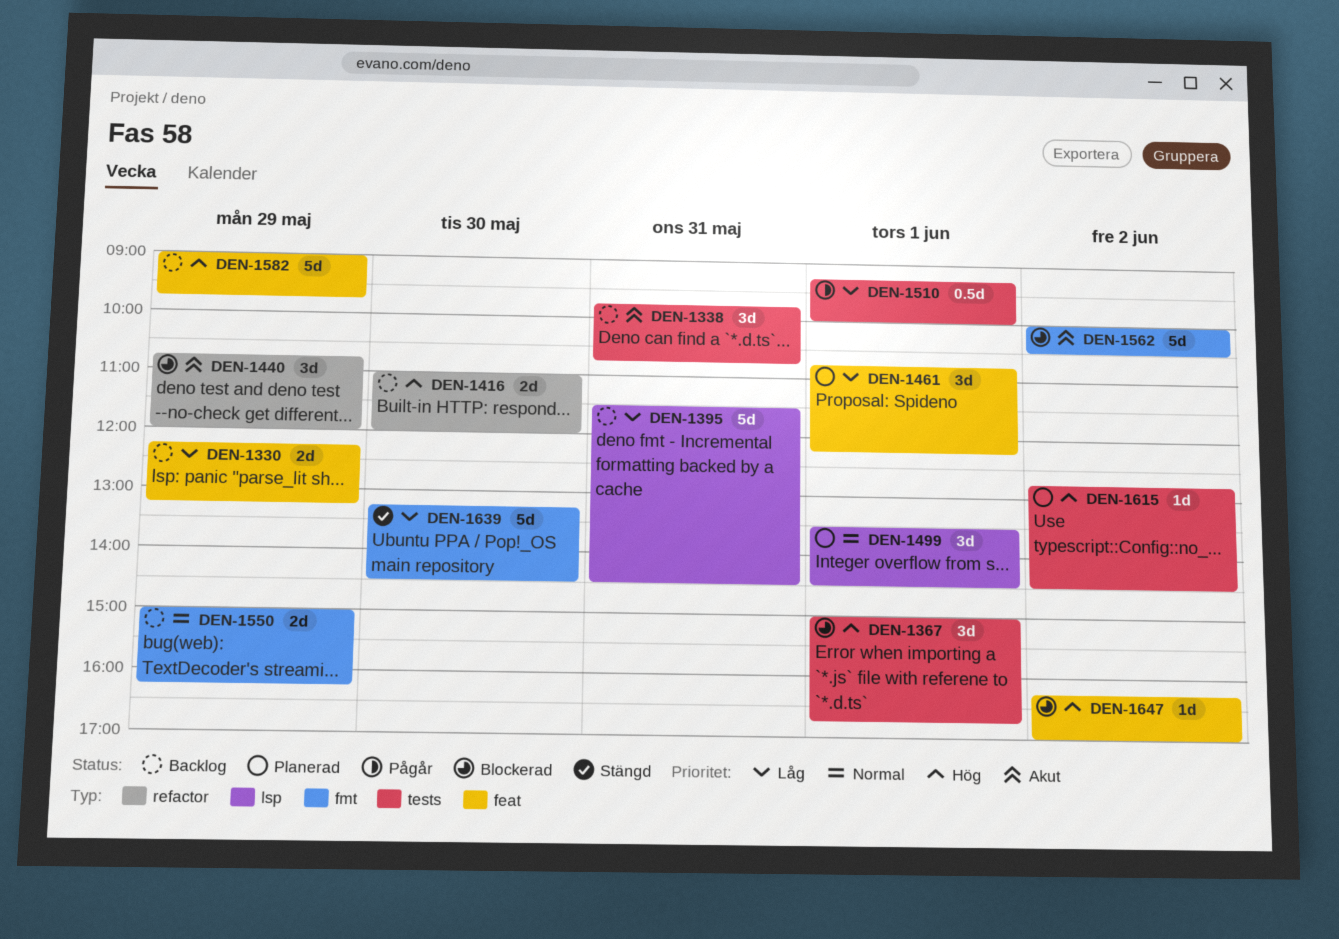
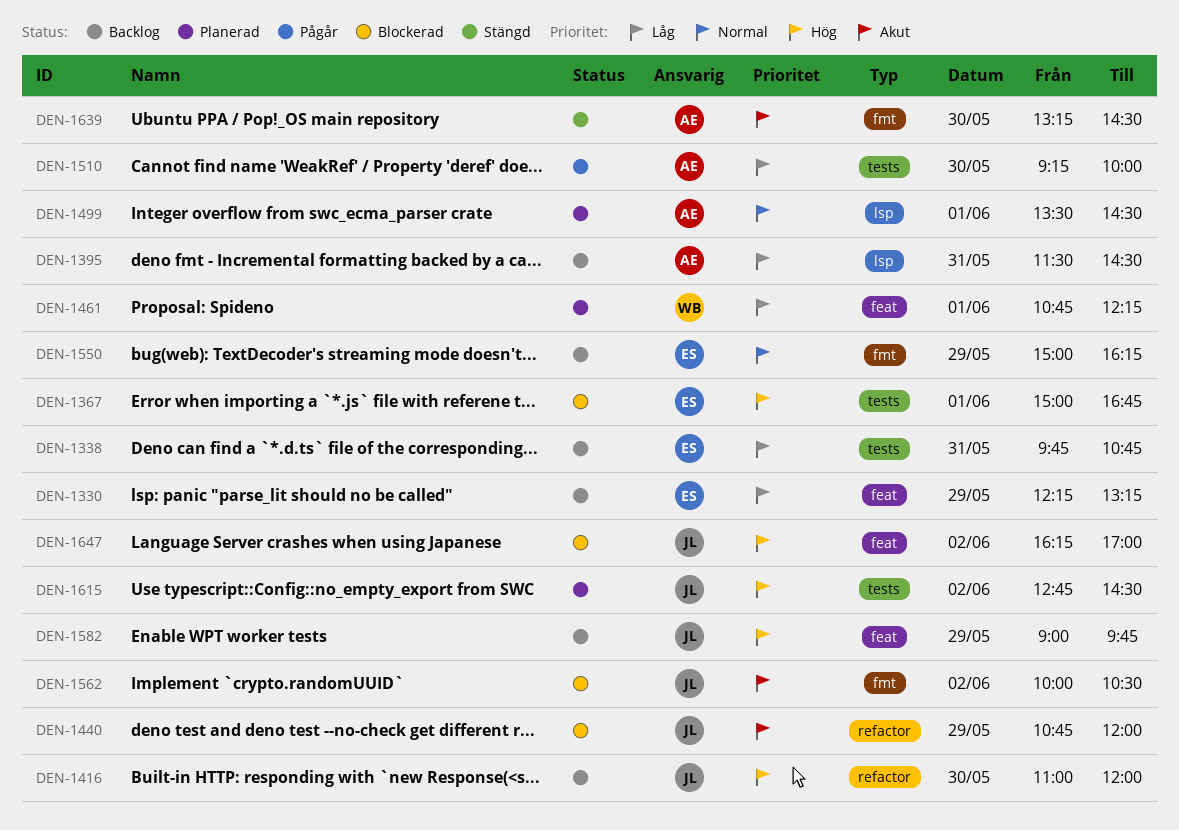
DEN-1338, priority: Akut -> Låg
DEN-1510, day: Jun 1 -> May 30
DEN-1639, priority: Låg -> Akut

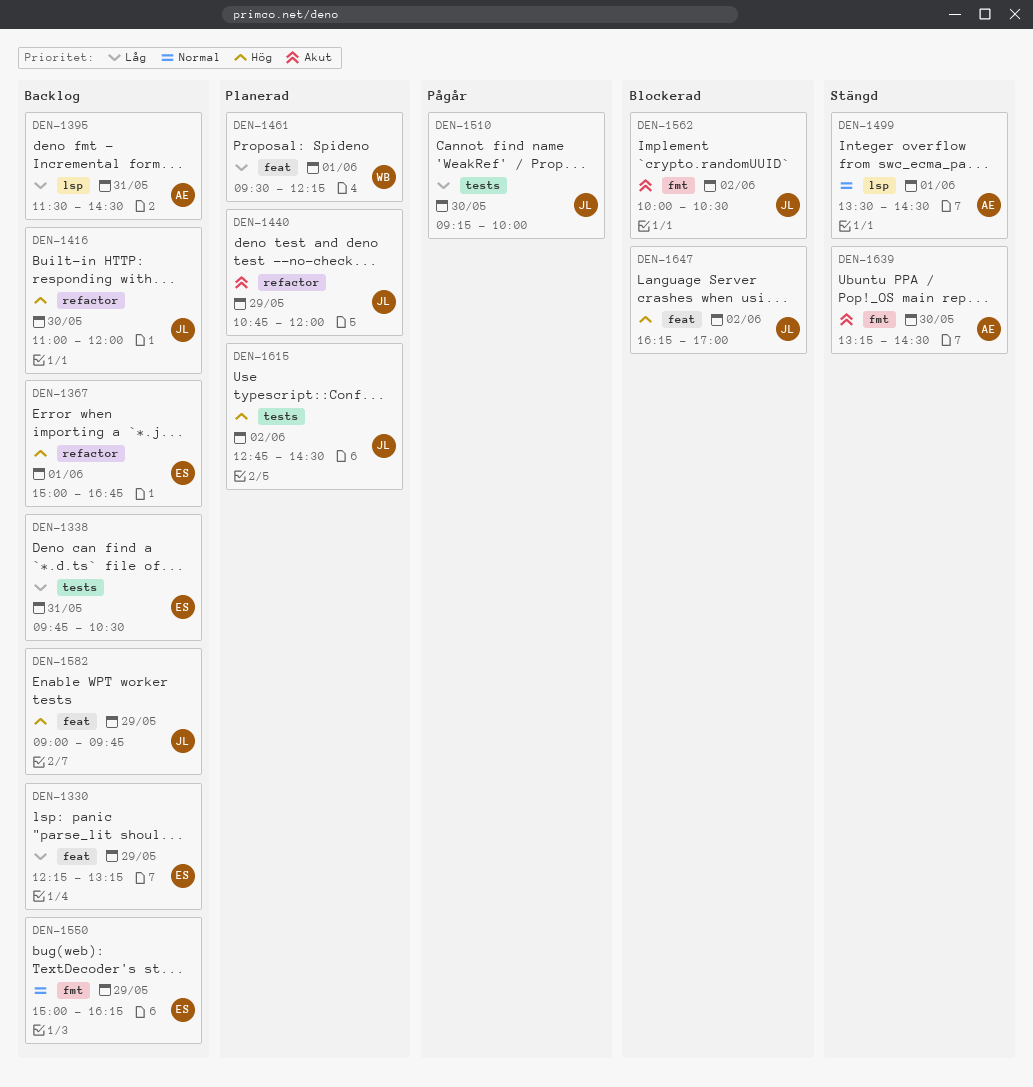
DEN-1338, ends: 10:45 -> 10:30
DEN-1367, status: Blockerad -> Backlog
DEN-1367, label: tests -> refactor
DEN-1440, status: Blockerad -> Planerad
DEN-1461, begins: 10:45 -> 09:30
DEN-1499, status: Planerad -> Stängd
DEN-1510, owner: AE -> JL

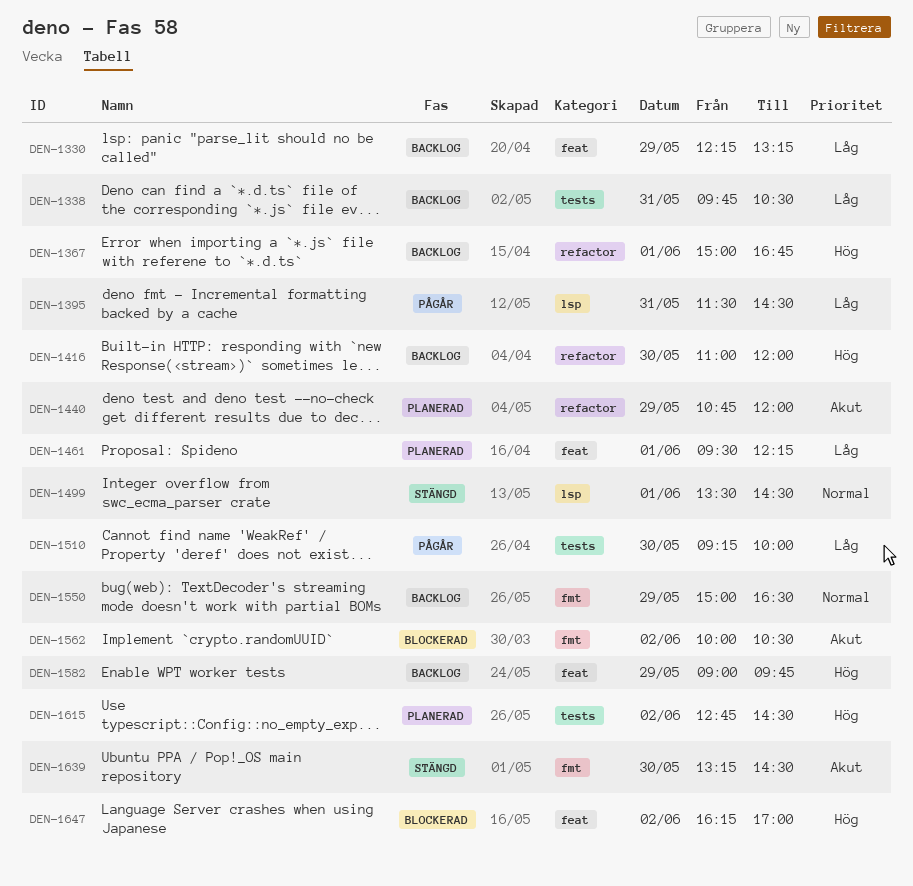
DEN-1395, status: Backlog -> Pågår
DEN-1550, ends: 16:15 -> 16:30

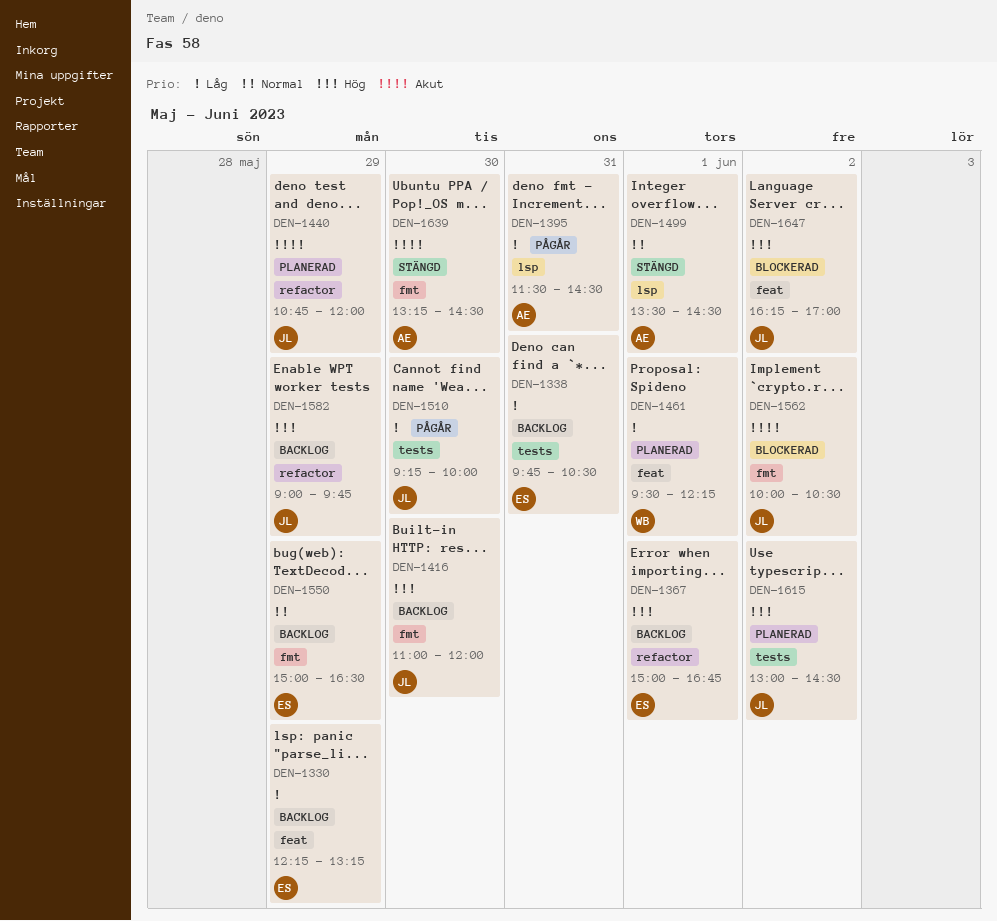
DEN-1416, label: refactor -> fmt
DEN-1582, label: feat -> refactor
DEN-1615, begins: 12:45 -> 13:00

